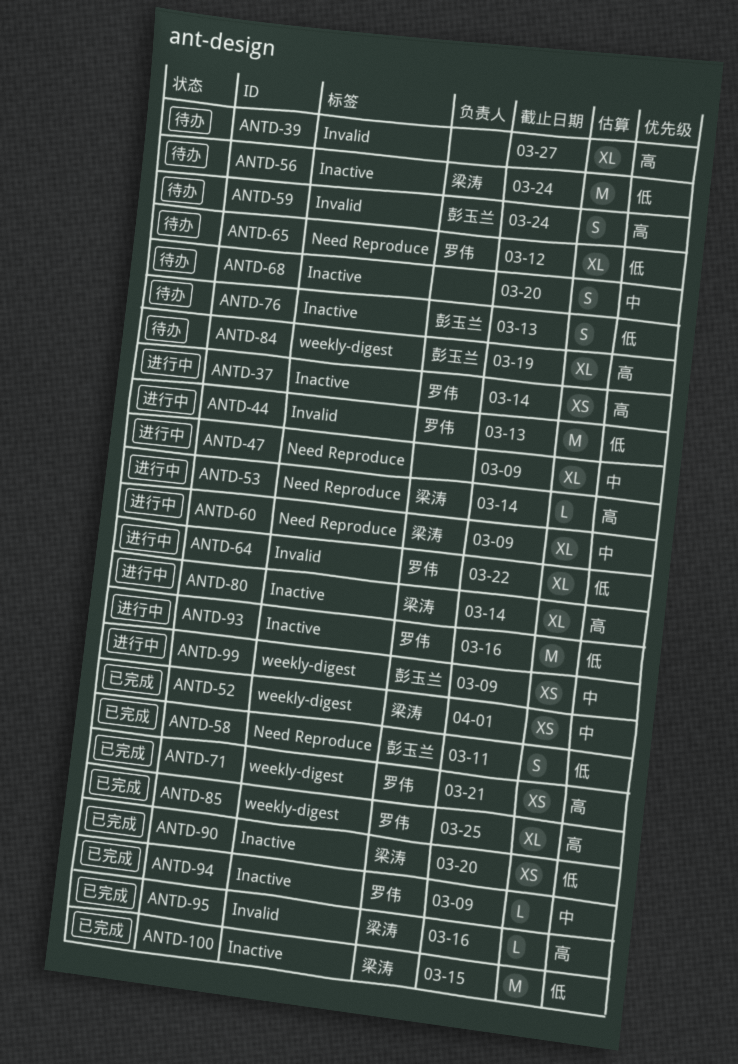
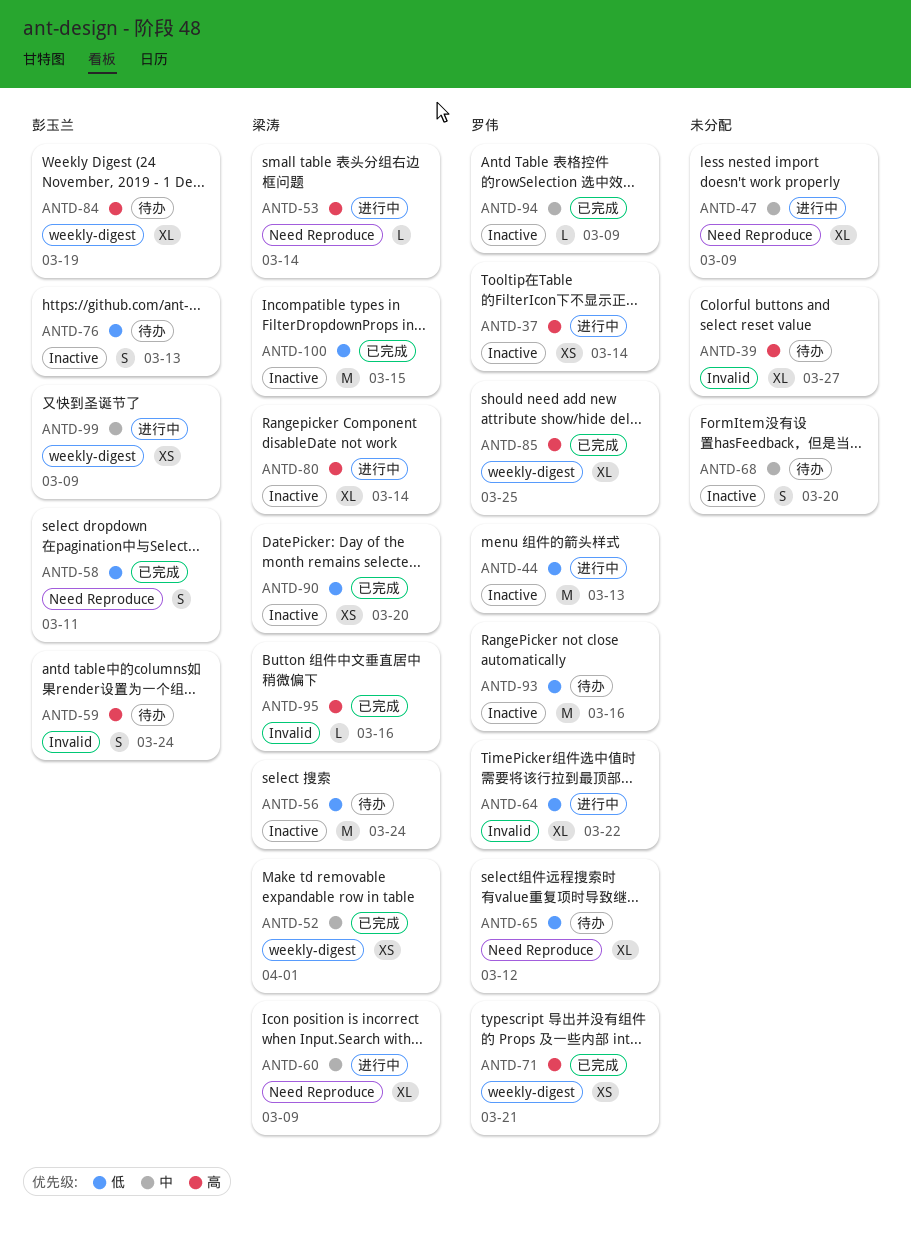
ANTD-44, label: Invalid -> Inactive
ANTD-93, status: 进行中 -> 待办

